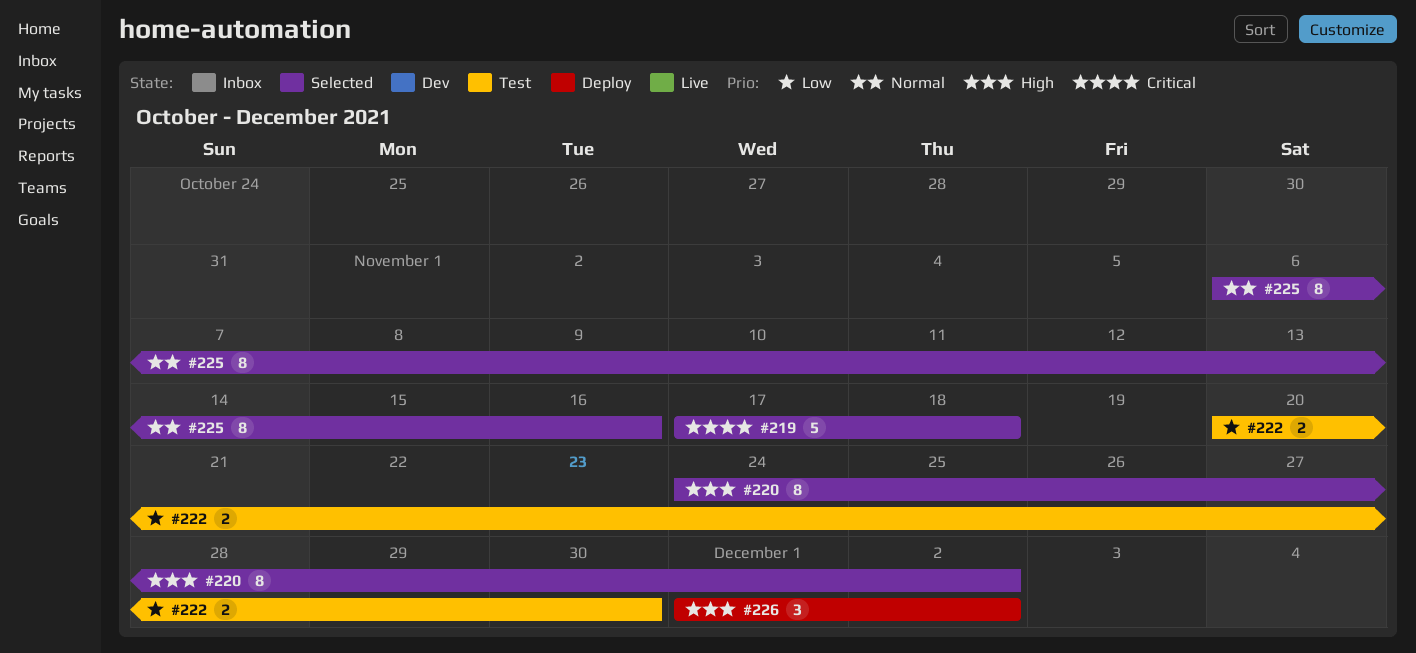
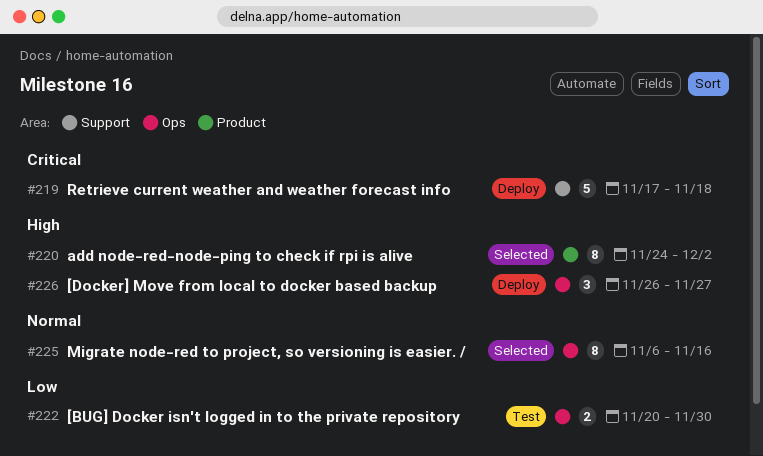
#219, status: Selected -> Deploy
#226, start: Dec 1 -> Nov 26
#226, due: Dec 2 -> Nov 27

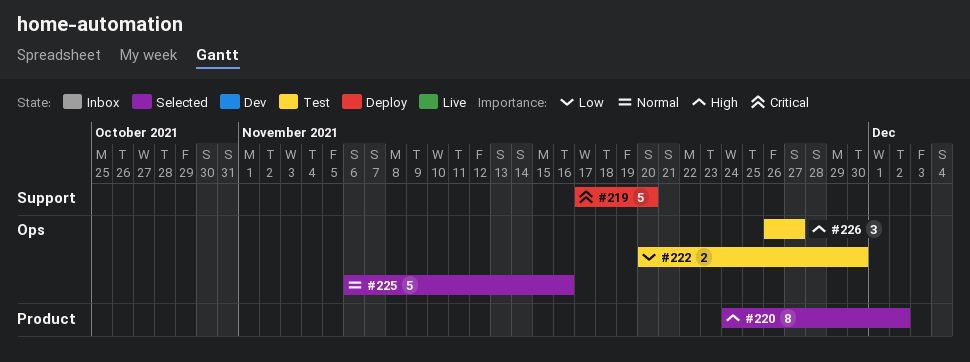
#219, due: Nov 18 -> Nov 20
#225, estimate: 8 -> 5
#226, status: Deploy -> Test

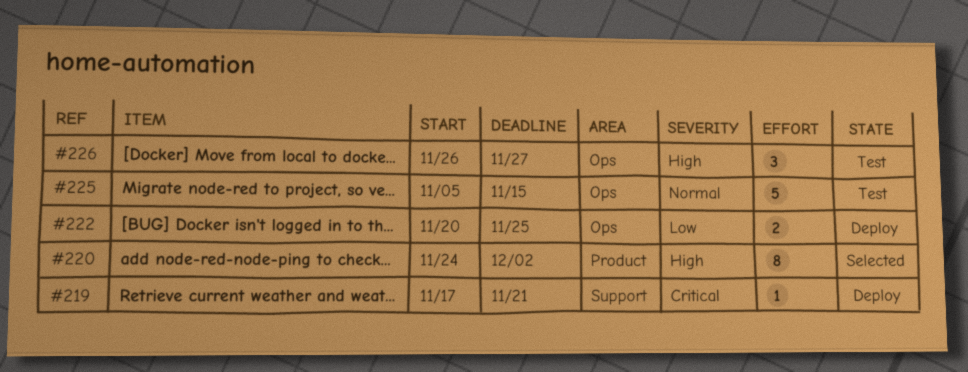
#219, estimate: 5 -> 1
#219, due: Nov 20 -> Nov 21
#222, status: Test -> Deploy
#222, due: Nov 30 -> Nov 25
#225, status: Selected -> Test
#225, start: Nov 6 -> Nov 5
#225, due: Nov 16 -> Nov 15

